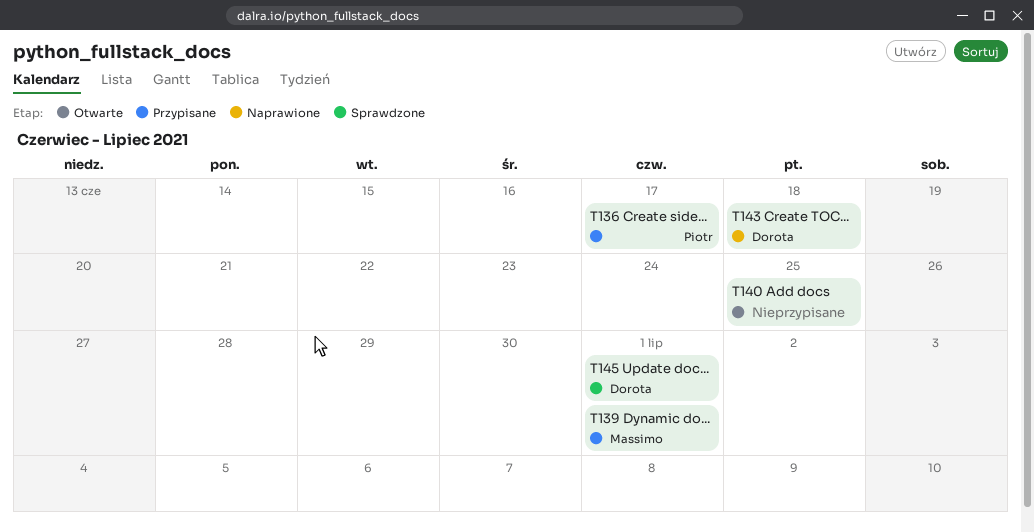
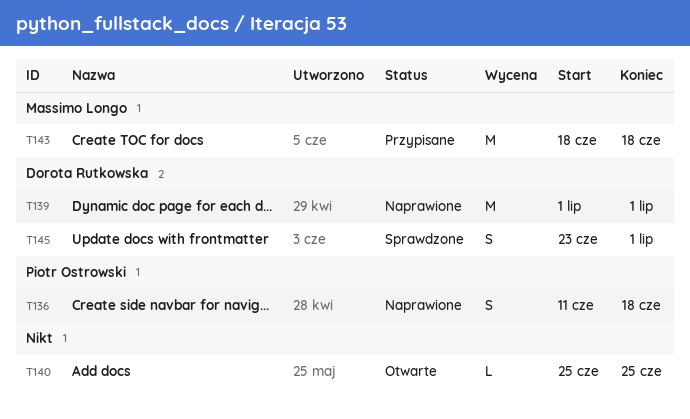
T136, status: Przypisane -> Naprawione
T136, due: Jun 17 -> Jun 18
T139, status: Przypisane -> Naprawione
T139, owner: Massimo Longo -> Dorota Rutkowska
T143, status: Naprawione -> Przypisane
T143, owner: Dorota Rutkowska -> Massimo Longo

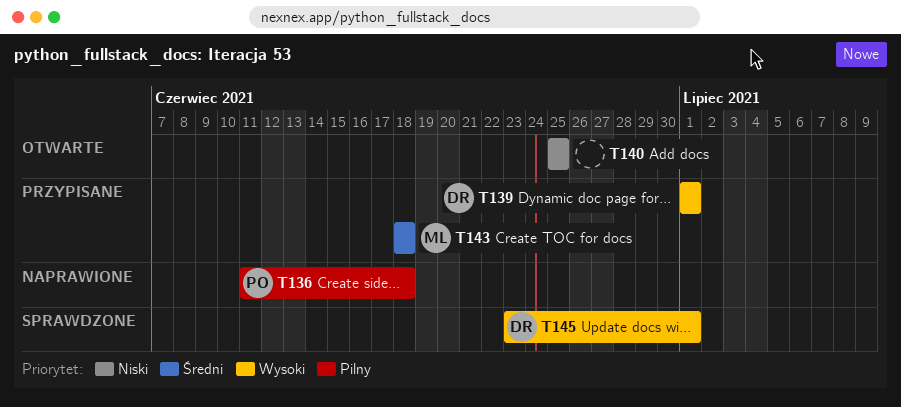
T139, status: Naprawione -> Przypisane

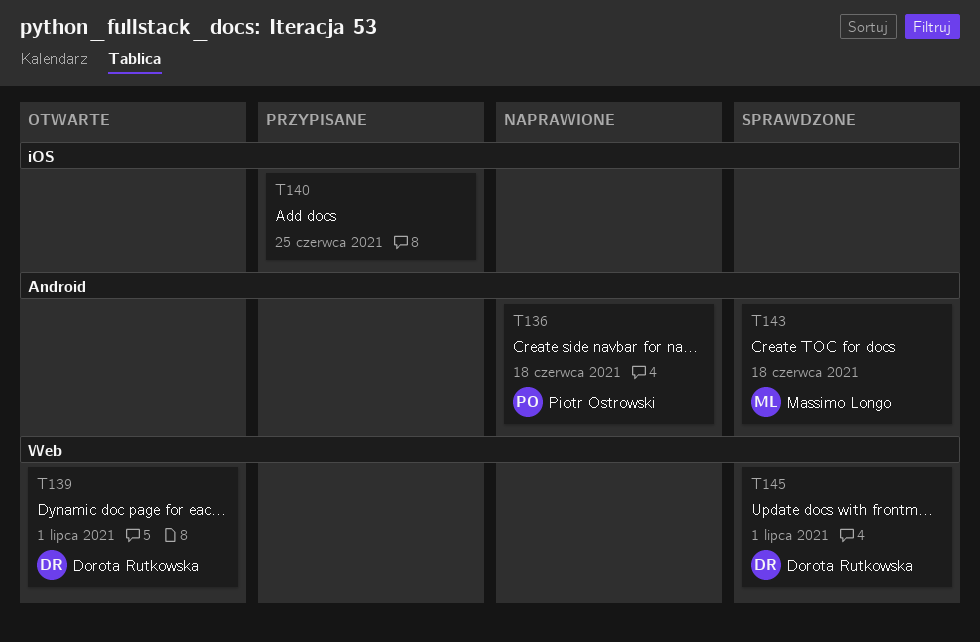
T139, status: Przypisane -> Otwarte
T140, status: Otwarte -> Przypisane
T143, status: Przypisane -> Sprawdzone

